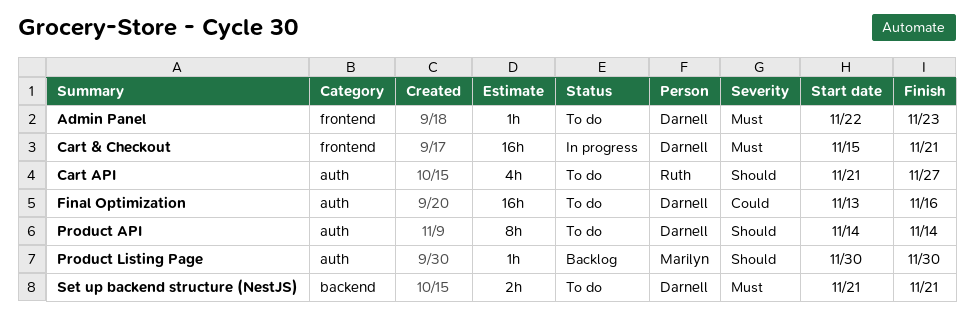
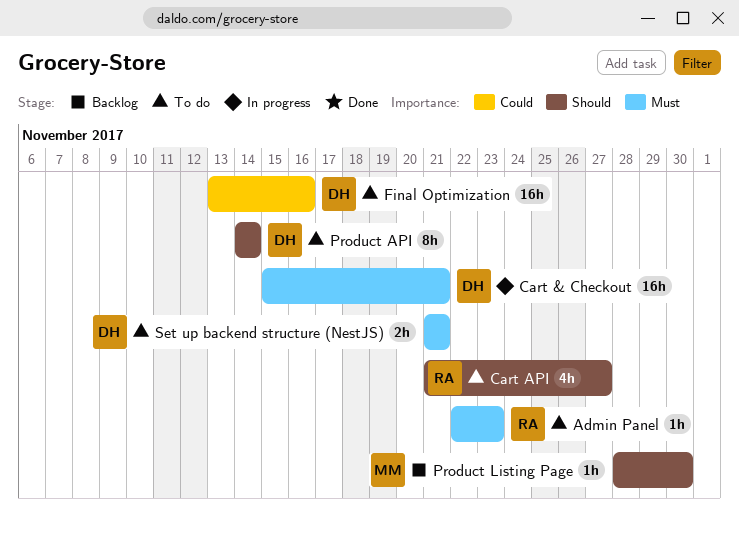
Admin Panel, owner: Darnell -> Ruth
Product Listing Page, start: Nov 30 -> Nov 28

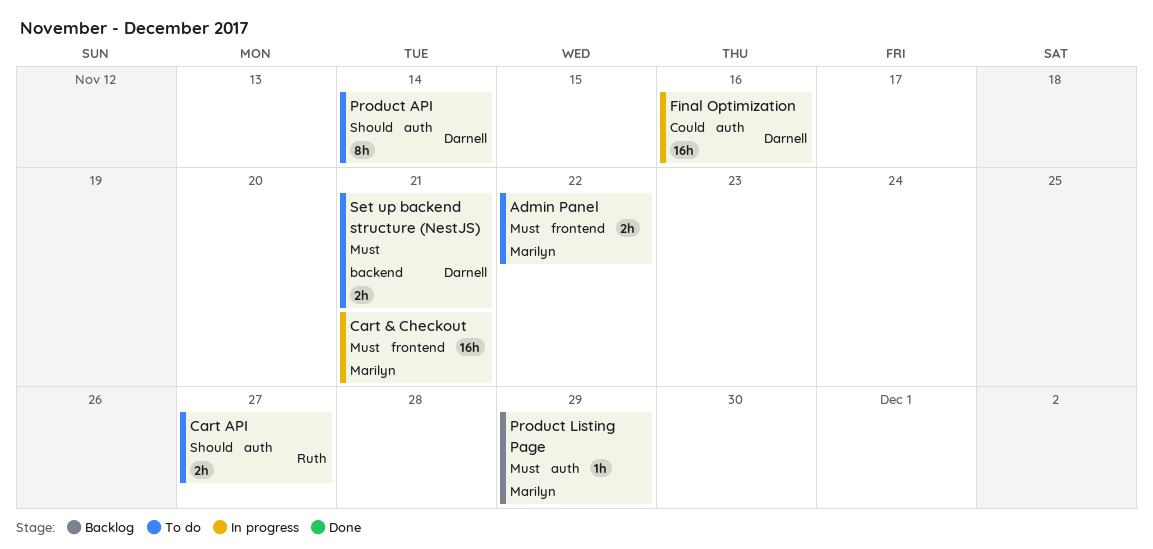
Admin Panel, owner: Ruth -> Marilyn
Admin Panel, estimate: 1h -> 2h
Admin Panel, due: Nov 23 -> Nov 22
Cart & Checkout, owner: Darnell -> Marilyn
Cart API, estimate: 4h -> 2h
Final Optimization, status: To do -> In progress
Product Listing Page, priority: Should -> Must
Product Listing Page, due: Nov 30 -> Nov 29

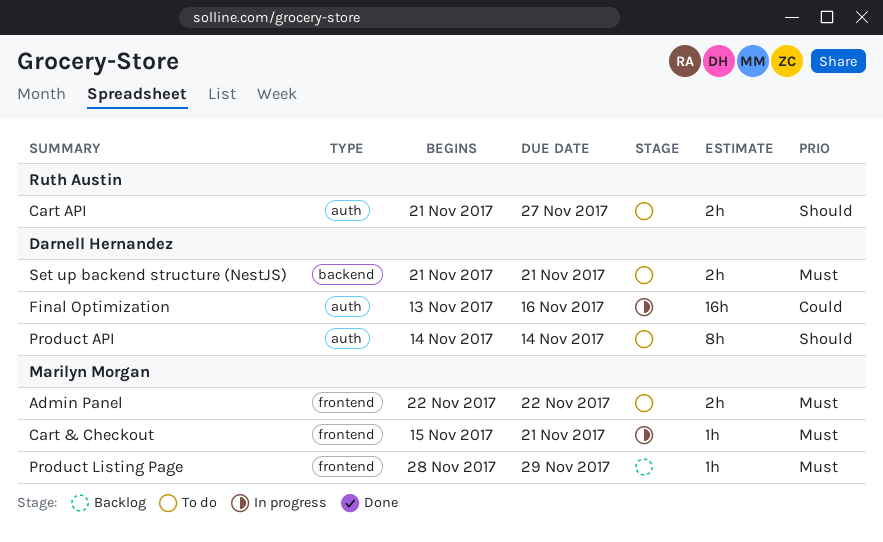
Cart & Checkout, estimate: 16h -> 1h
Product Listing Page, label: auth -> frontend

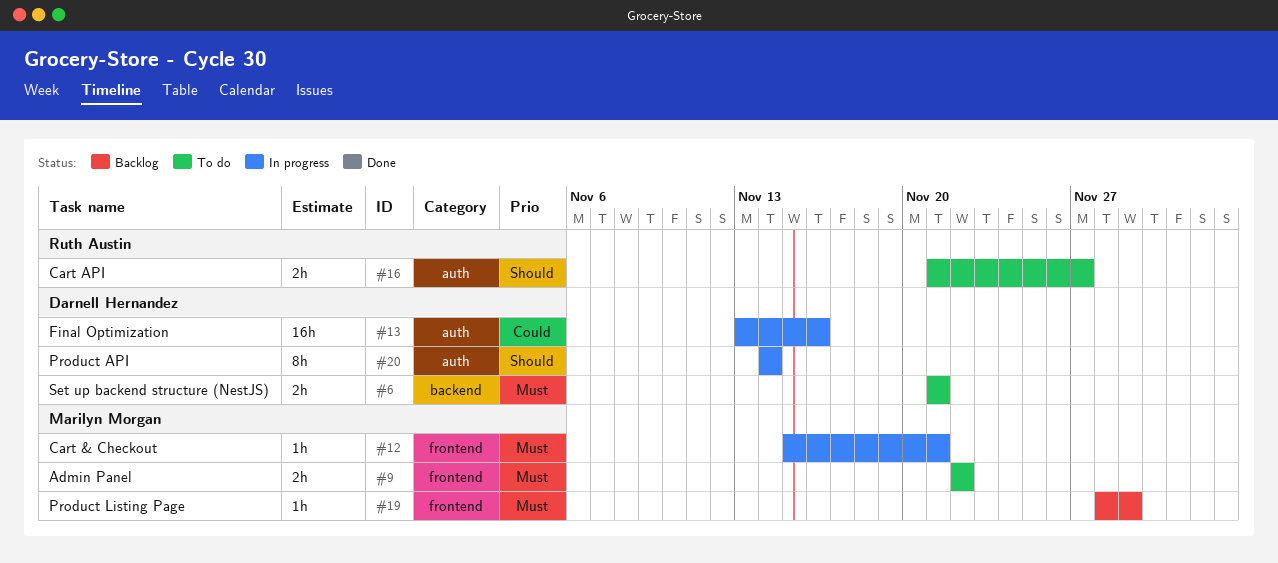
Product API, status: To do -> In progress

